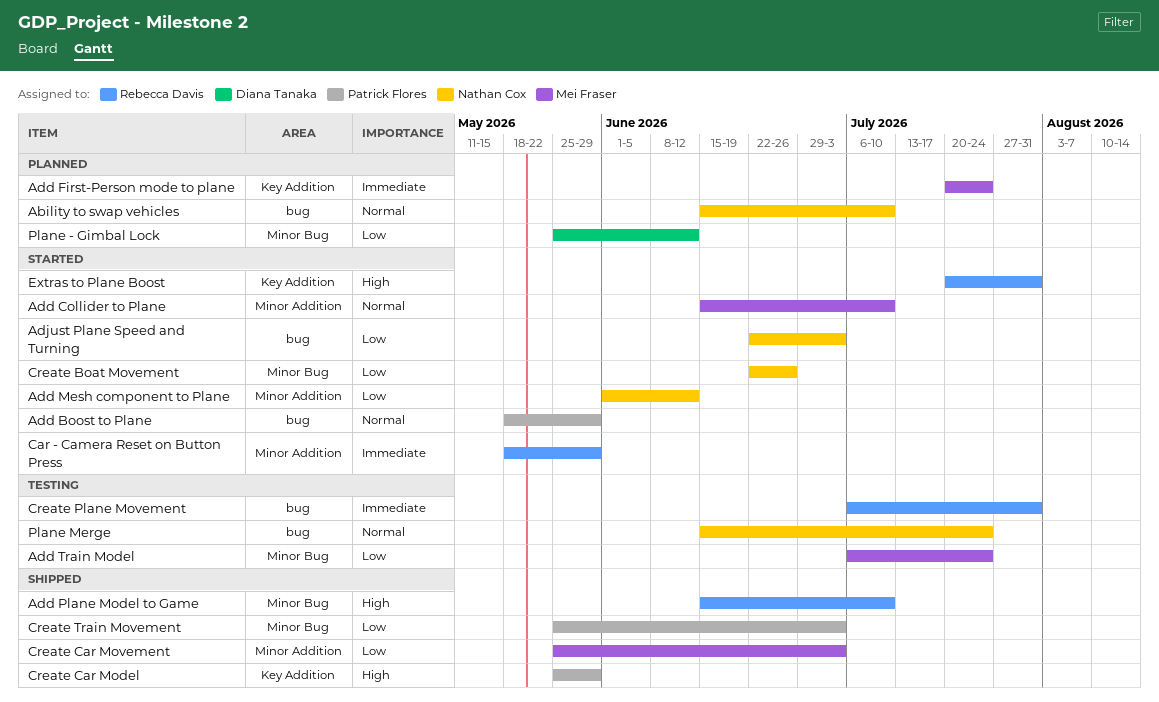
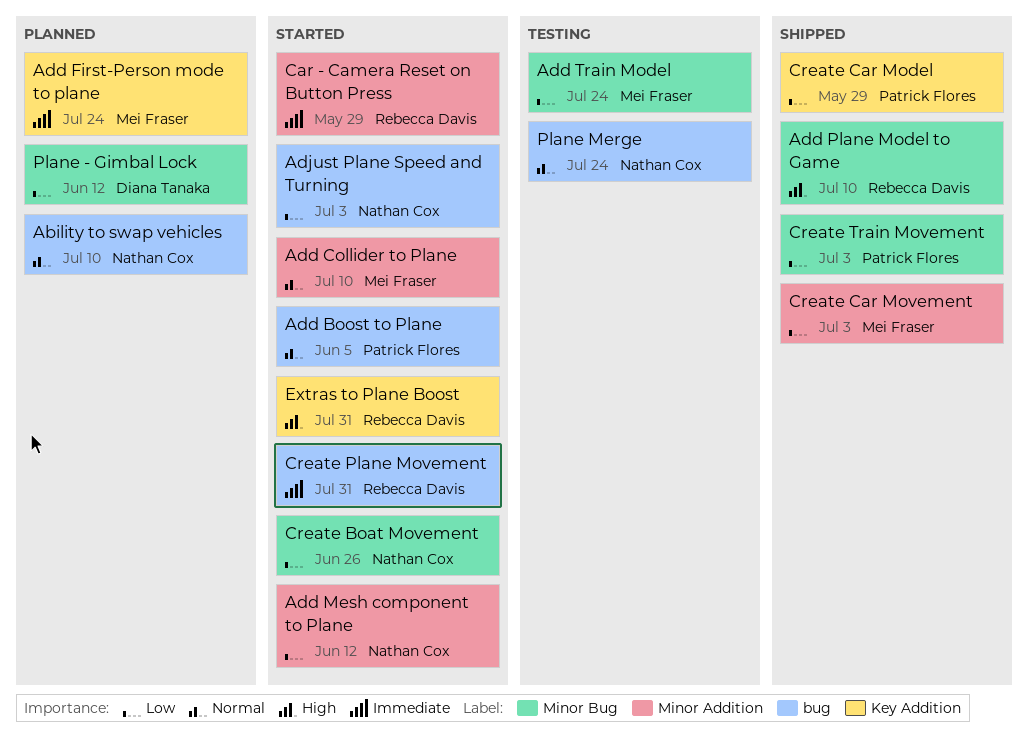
Add Boost to Plane, due: May 29 -> Jun 5
Create Car Model, priority: High -> Low
Create Plane Movement, status: Testing -> Started

